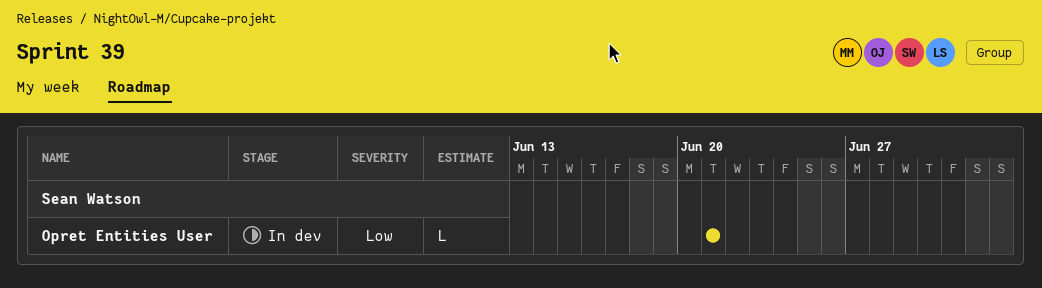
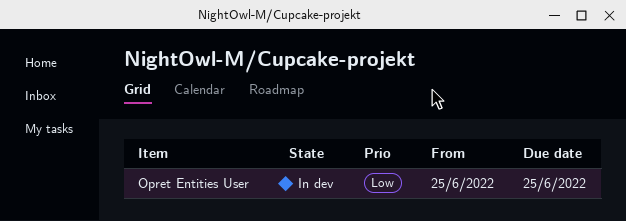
Opret Entities User, start: Jun 21 -> Jun 25
Opret Entities User, due: Jun 21 -> Jun 25

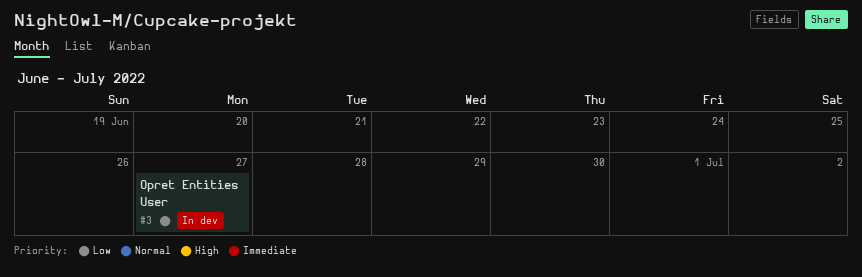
Opret Entities User, due: Jun 25 -> Jun 27

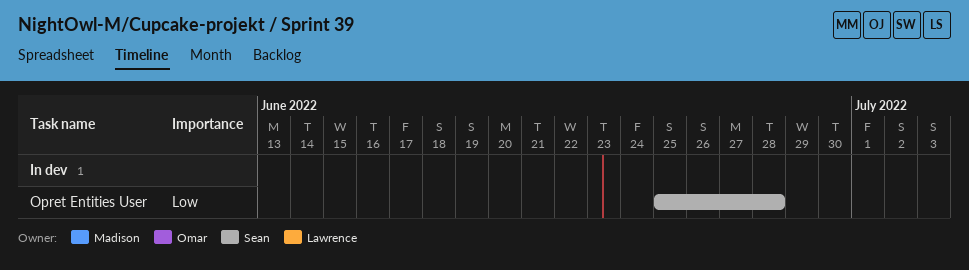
Opret Entities User, due: Jun 27 -> Jun 28

